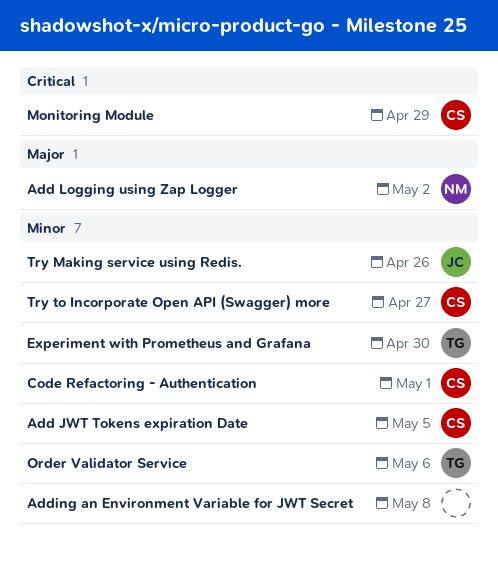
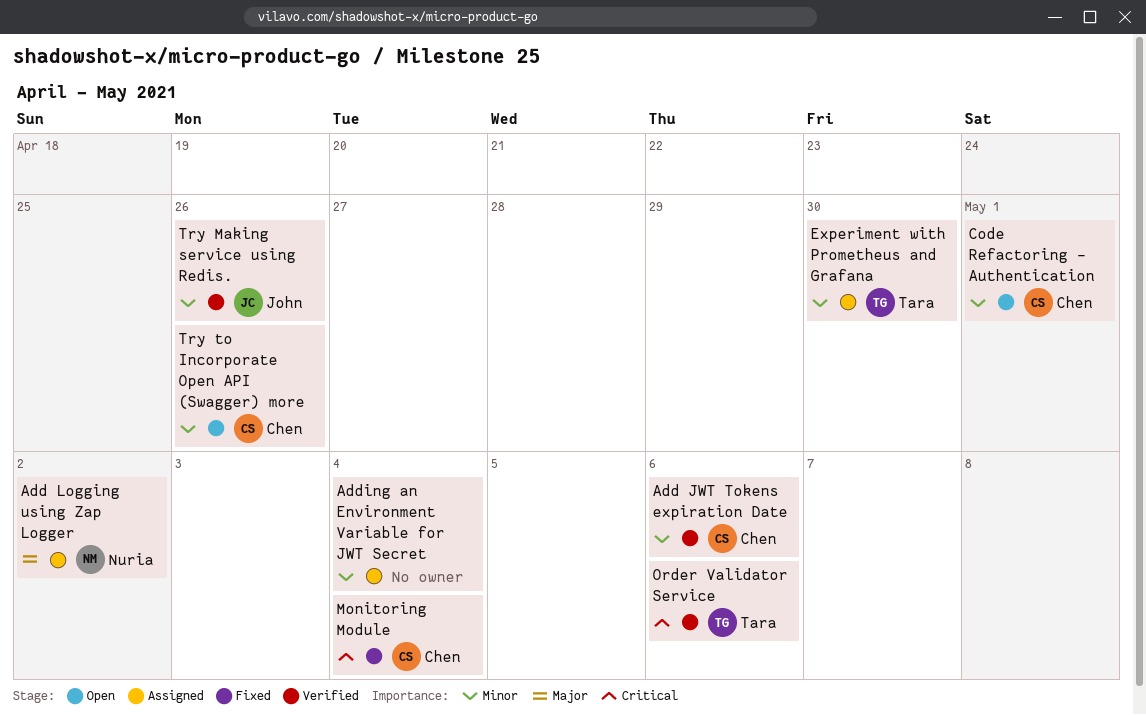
Add JWT Tokens expiration Date, due: May 5 -> May 6
Adding an Environment Variable for JWT Secret, due: May 8 -> May 4
Monitoring Module, due: Apr 29 -> May 4
Order Validator Service, priority: Minor -> Critical
Try to Incorporate Open API (Swagger) more, due: Apr 27 -> Apr 26

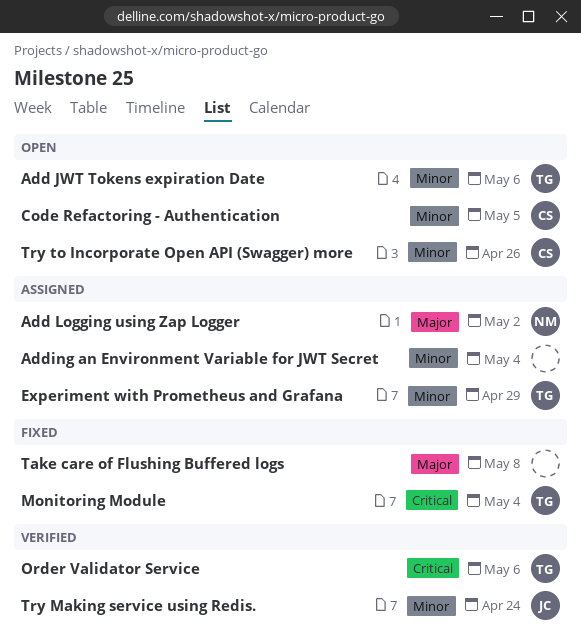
Add JWT Tokens expiration Date, status: Verified -> Open
Add JWT Tokens expiration Date, owner: Chen -> Tara
Code Refactoring - Authentication, due: May 1 -> May 5
Experiment with Prometheus and Grafana, due: Apr 30 -> Apr 29
Monitoring Module, owner: Chen -> Tara
Take care of Flushing Buffered logs: none -> present
Try Making service using Redis., due: Apr 26 -> Apr 24

